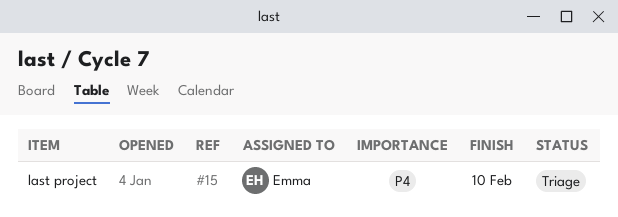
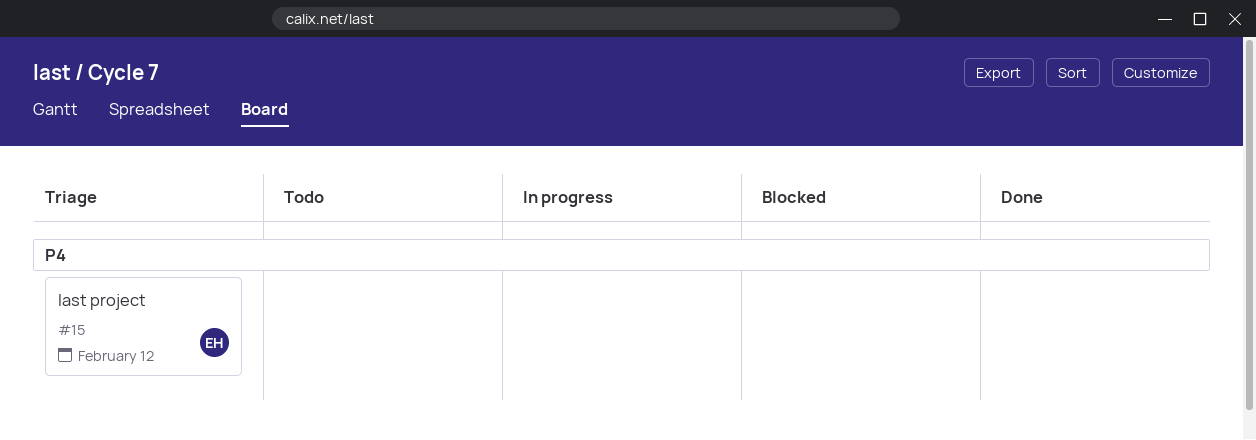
#15, due: Feb 10 -> Feb 12

